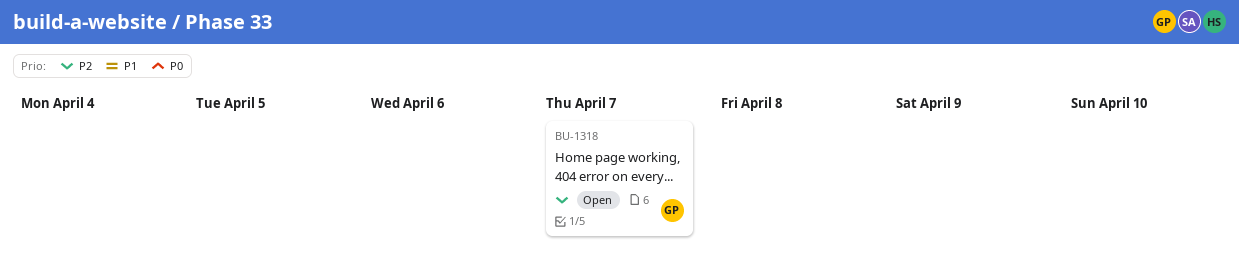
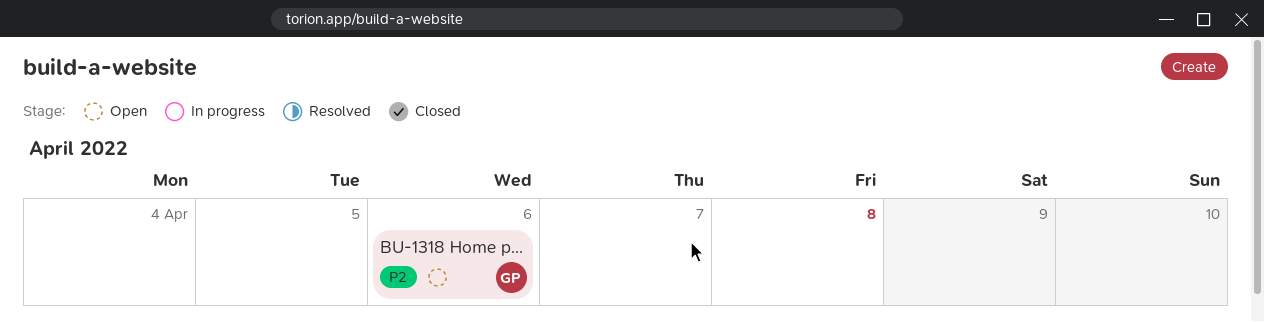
BU-1318, due: Apr 7 -> Apr 6

